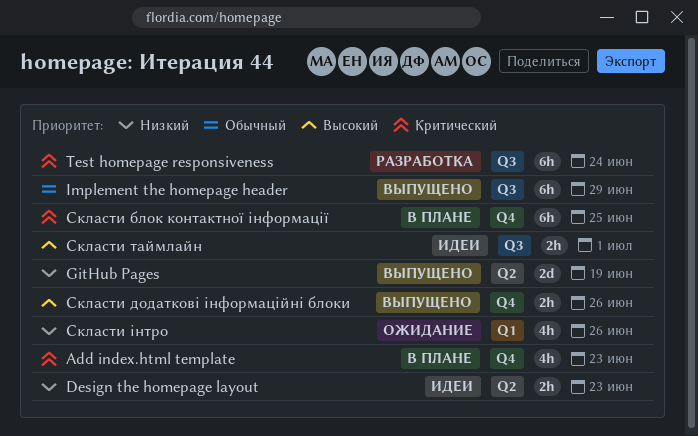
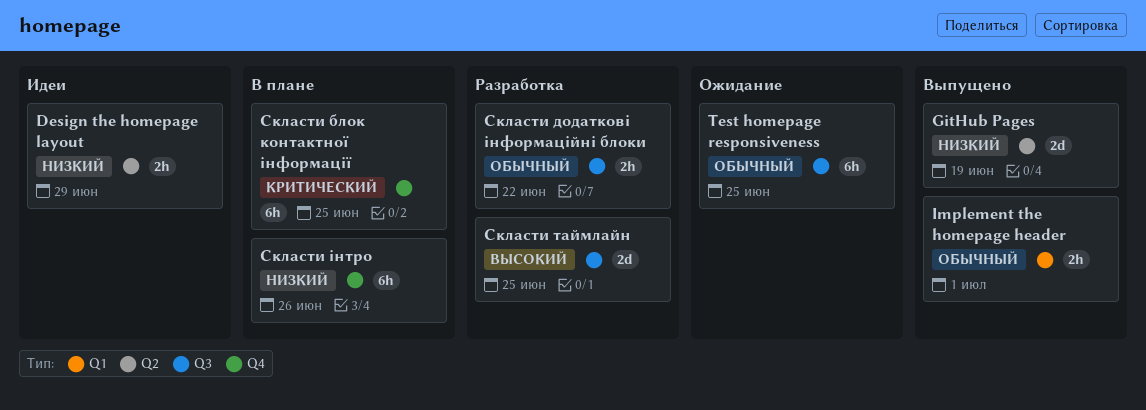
Add index.html template: present -> none
Design the homepage layout, due: Jun 23 -> Jun 29
Implement the homepage header, label: Q3 -> Q1
Implement the homepage header, estimate: 6h -> 2h
Implement the homepage header, due: Jun 29 -> Jul 1
Test homepage responsiveness, status: Разработка -> Ожидание
Test homepage responsiveness, priority: Критический -> Обычный
Test homepage responsiveness, due: Jun 24 -> Jun 25
Скласти додаткові інформаційні блоки, status: Выпущено -> Разработка
Скласти додаткові інформаційні блоки, priority: Высокий -> Обычный
Скласти додаткові інформаційні блоки, label: Q4 -> Q3
Скласти додаткові інформаційні блоки, due: Jun 26 -> Jun 22
Скласти таймлайн, status: Идеи -> Разработка
Скласти таймлайн, estimate: 2h -> 2d
Скласти таймлайн, due: Jul 1 -> Jun 25
Скласти інтро, status: Ожидание -> В плане
Скласти інтро, label: Q1 -> Q4
Скласти інтро, estimate: 4h -> 6h

